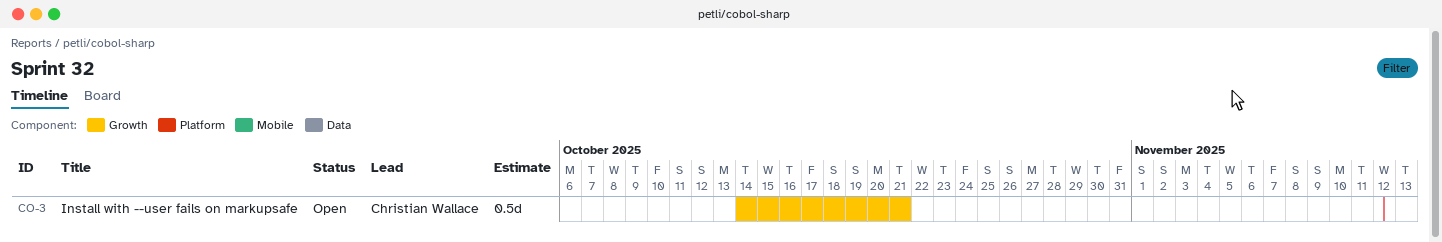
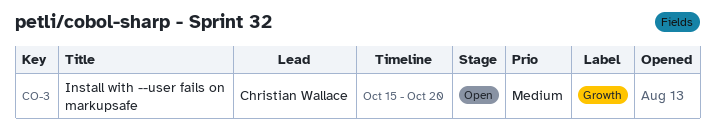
CO-3, start: Oct 14 -> Oct 15
CO-3, due: Oct 21 -> Oct 20

